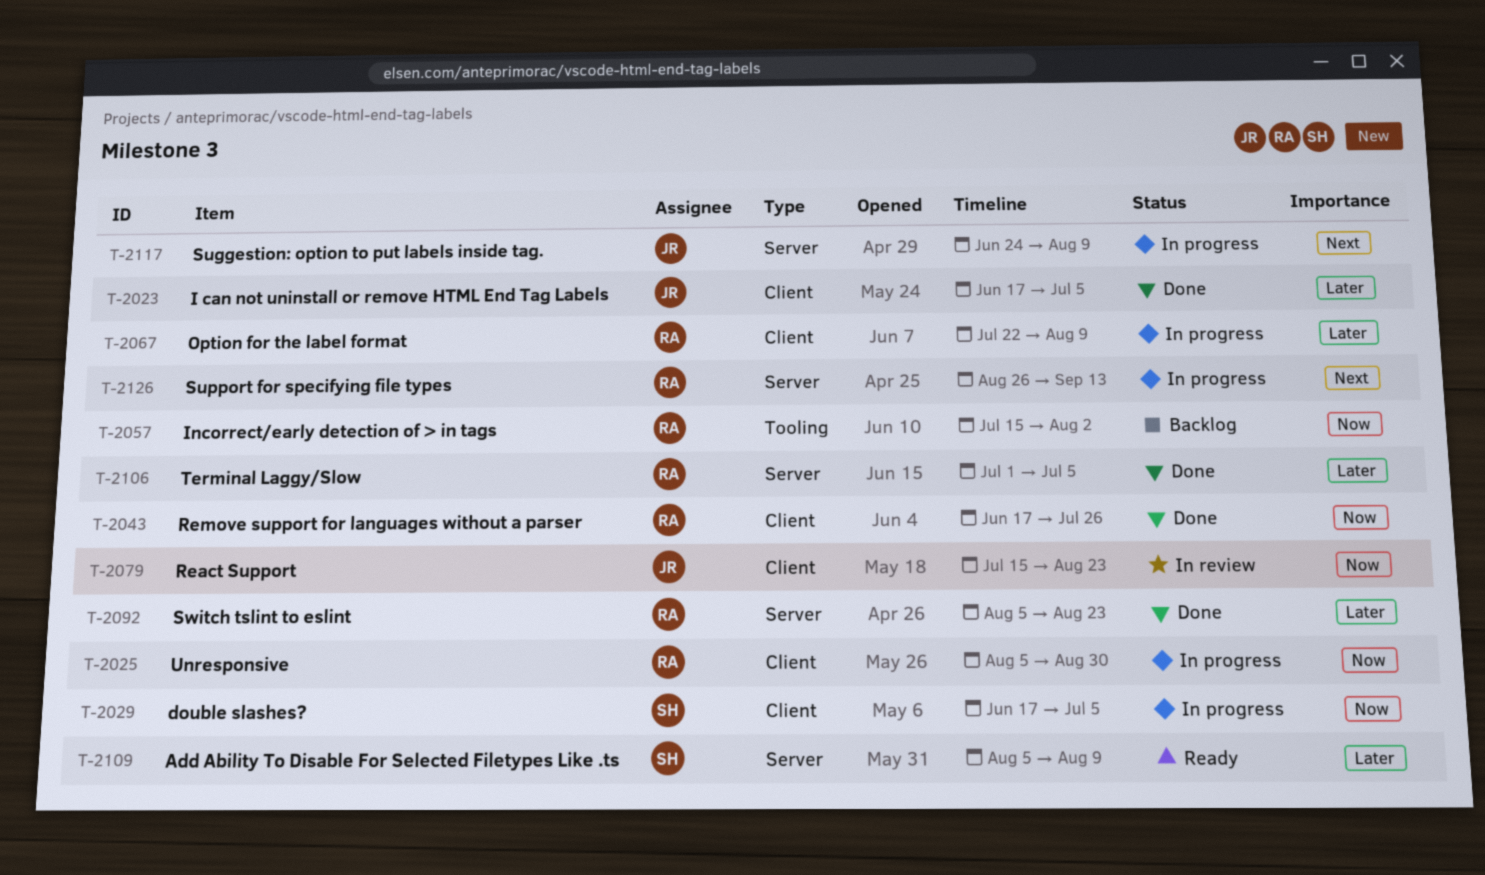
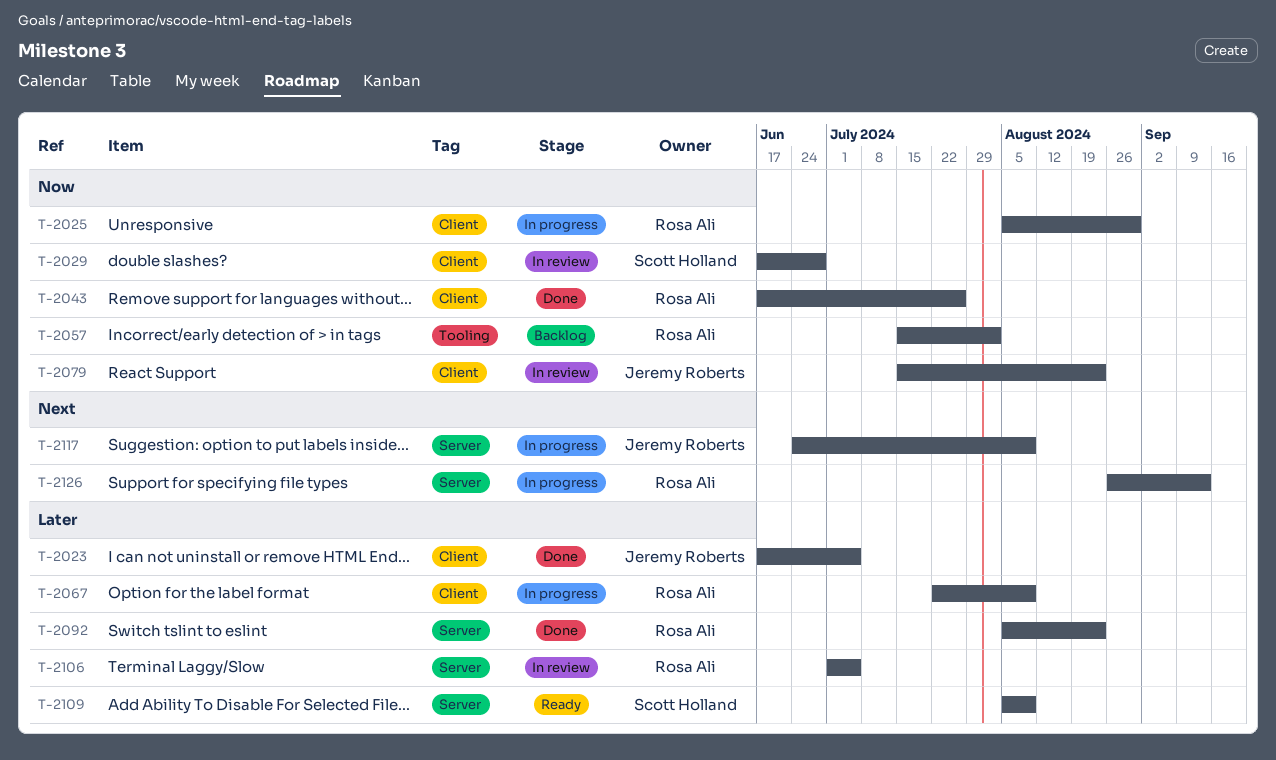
T-2029, status: In progress -> In review
T-2029, due: Jul 5 -> Jun 28
T-2106, status: Done -> In review

